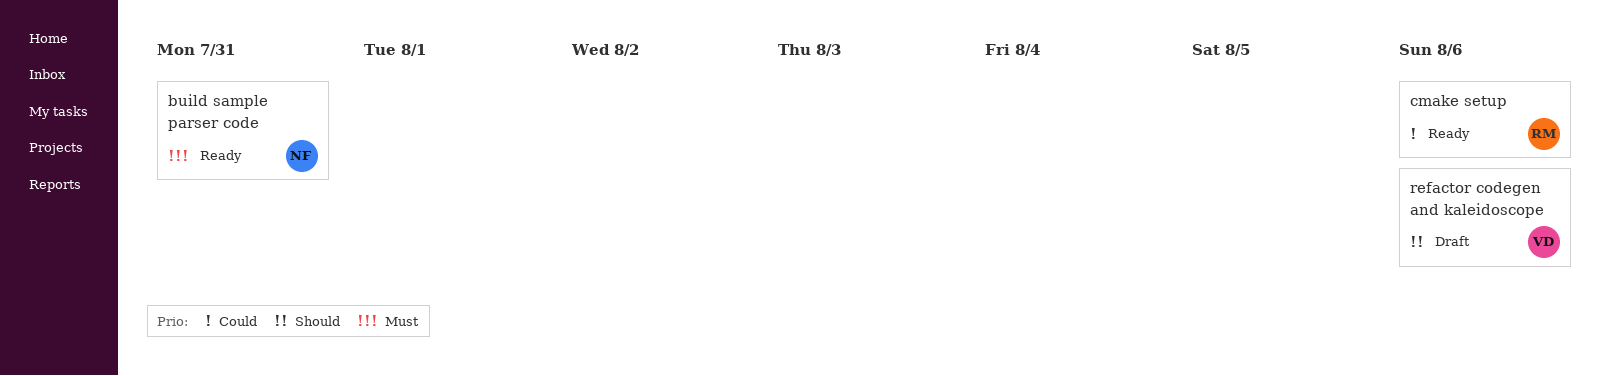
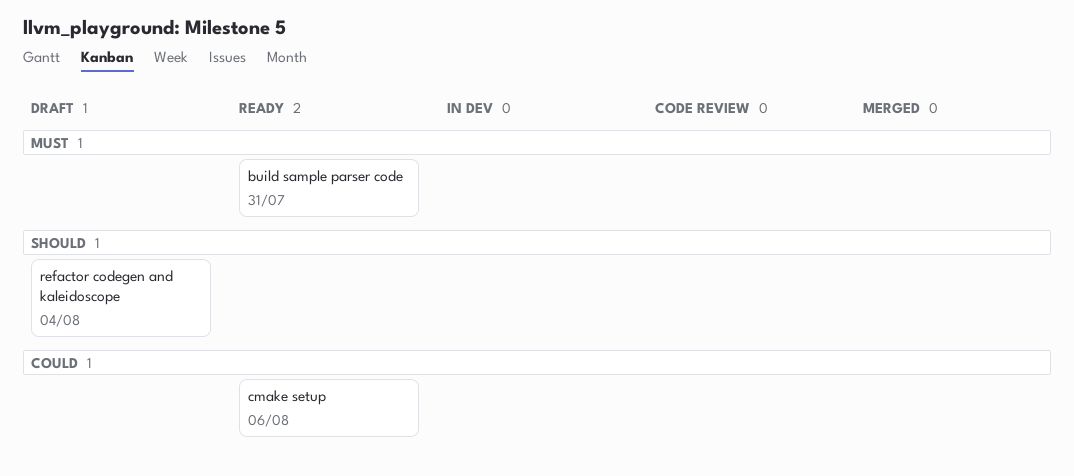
refactor codegen and kaleidoscope, due: Aug 6 -> Aug 4

